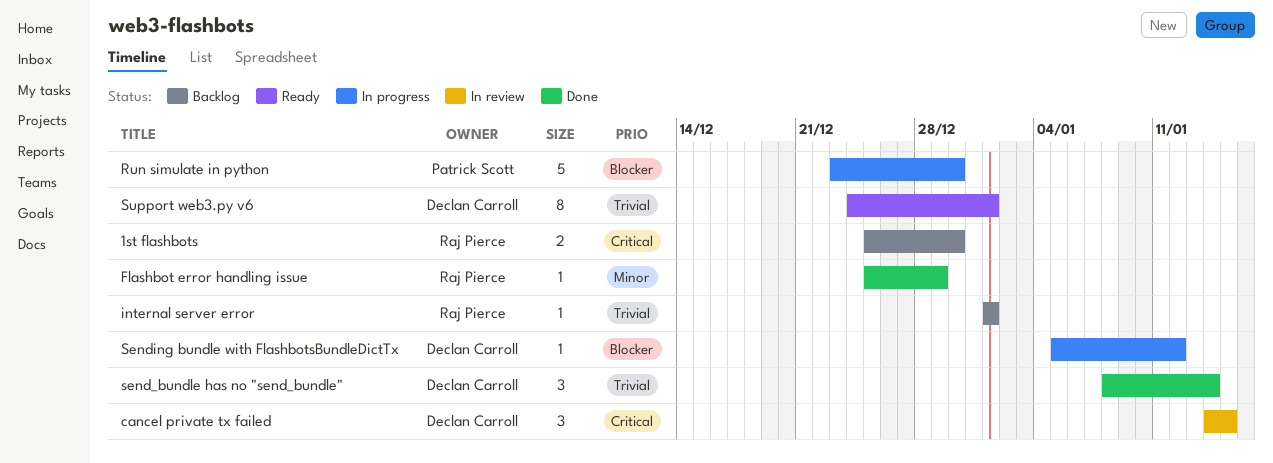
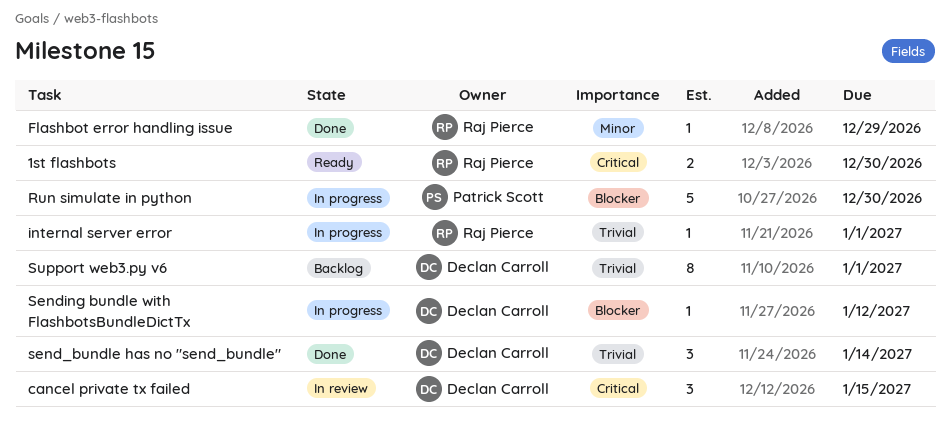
1st flashbots, status: Backlog -> Ready
internal server error, status: Backlog -> In progress
Support web3.py v6, status: Ready -> Backlog

